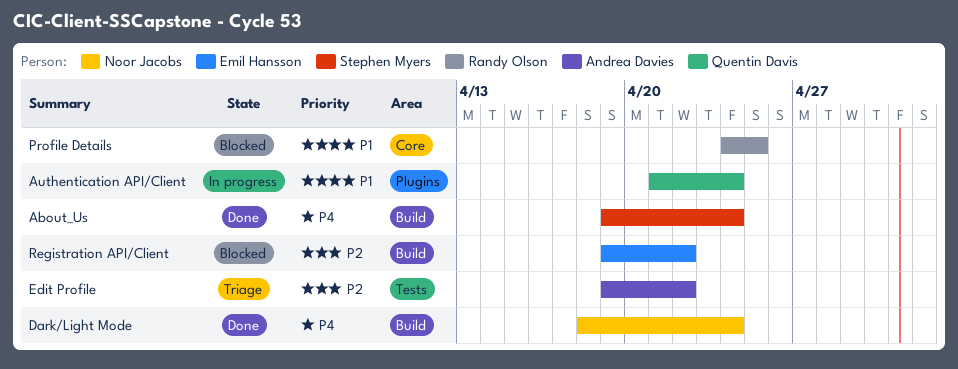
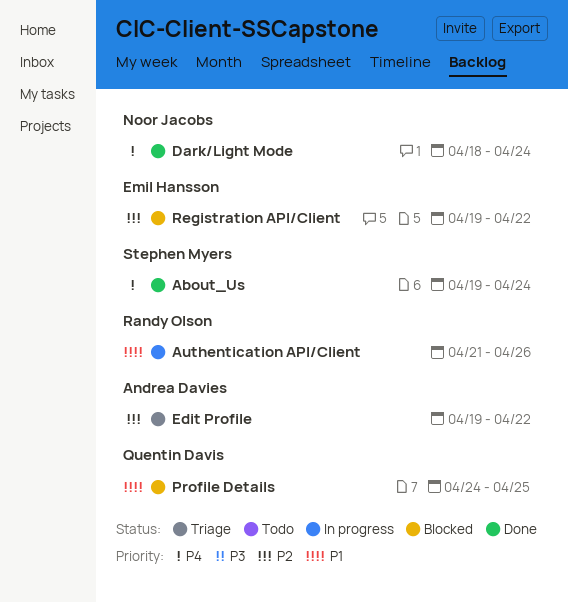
Authentication API/Client, owner: Quentin Davis -> Randy Olson
Authentication API/Client, due: Apr 24 -> Apr 26
Profile Details, owner: Randy Olson -> Quentin Davis

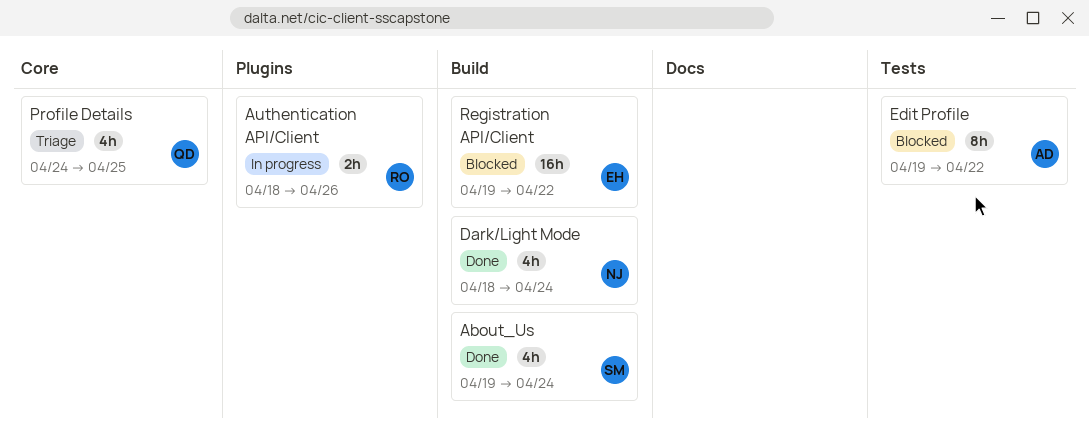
Authentication API/Client, start: Apr 21 -> Apr 18
Edit Profile, status: Triage -> Blocked
Profile Details, status: Blocked -> Triage

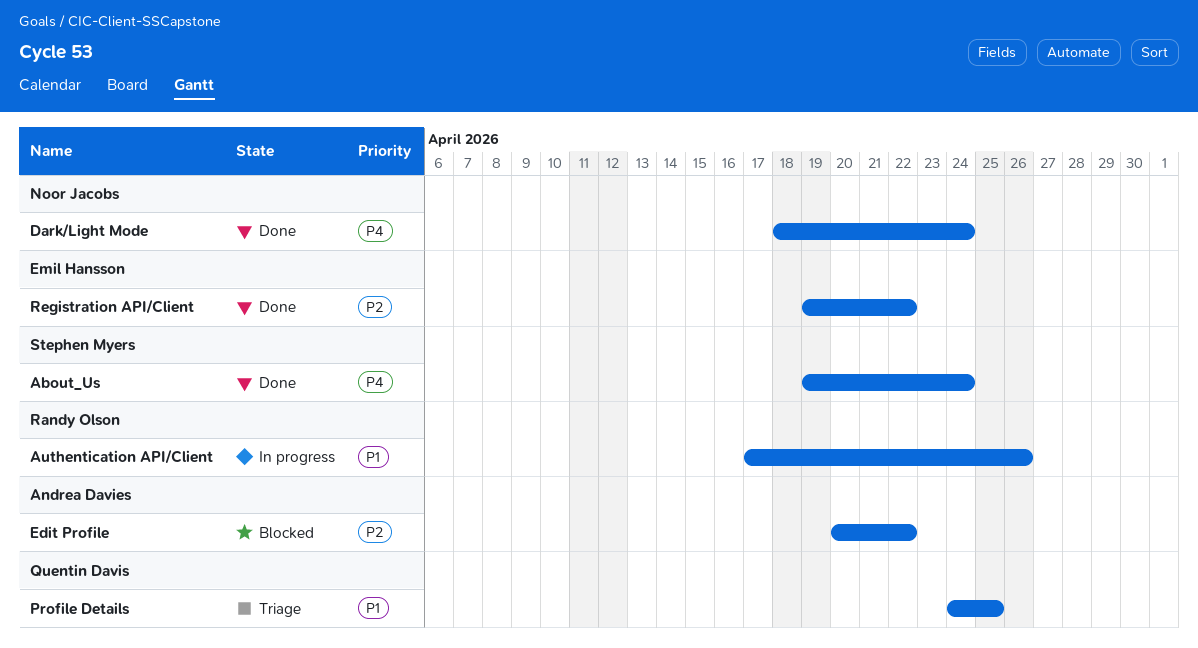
Authentication API/Client, start: Apr 18 -> Apr 17
Edit Profile, start: Apr 19 -> Apr 20
Registration API/Client, status: Blocked -> Done

